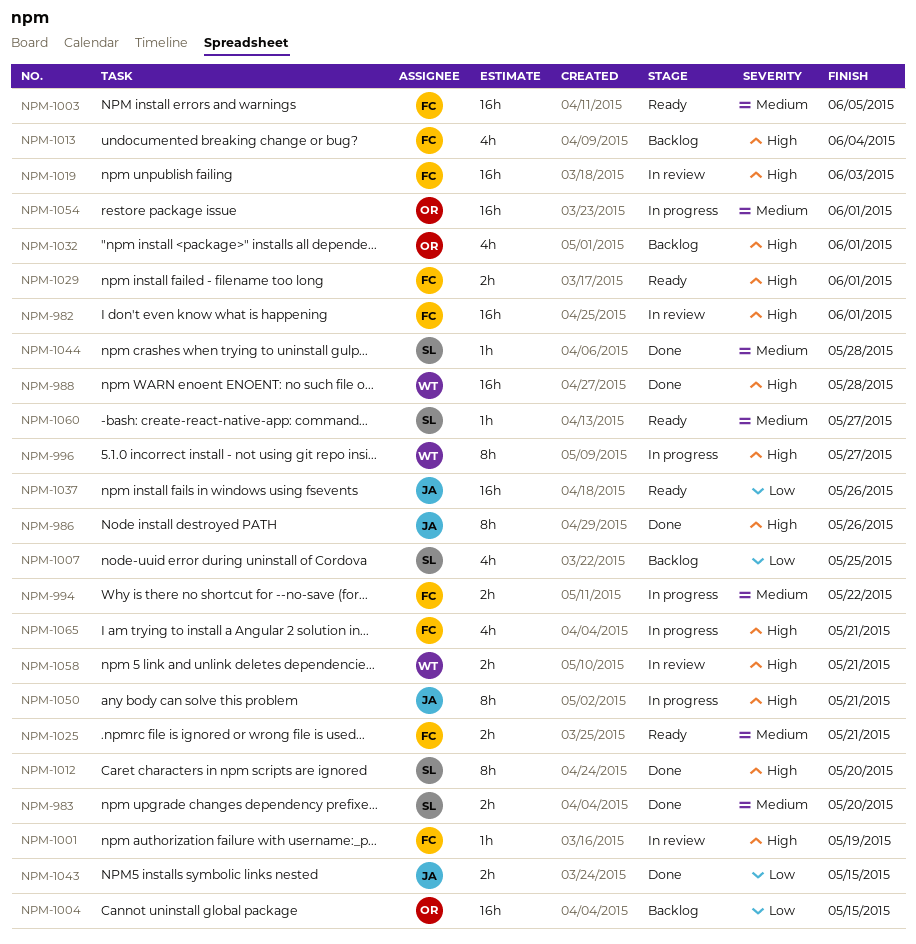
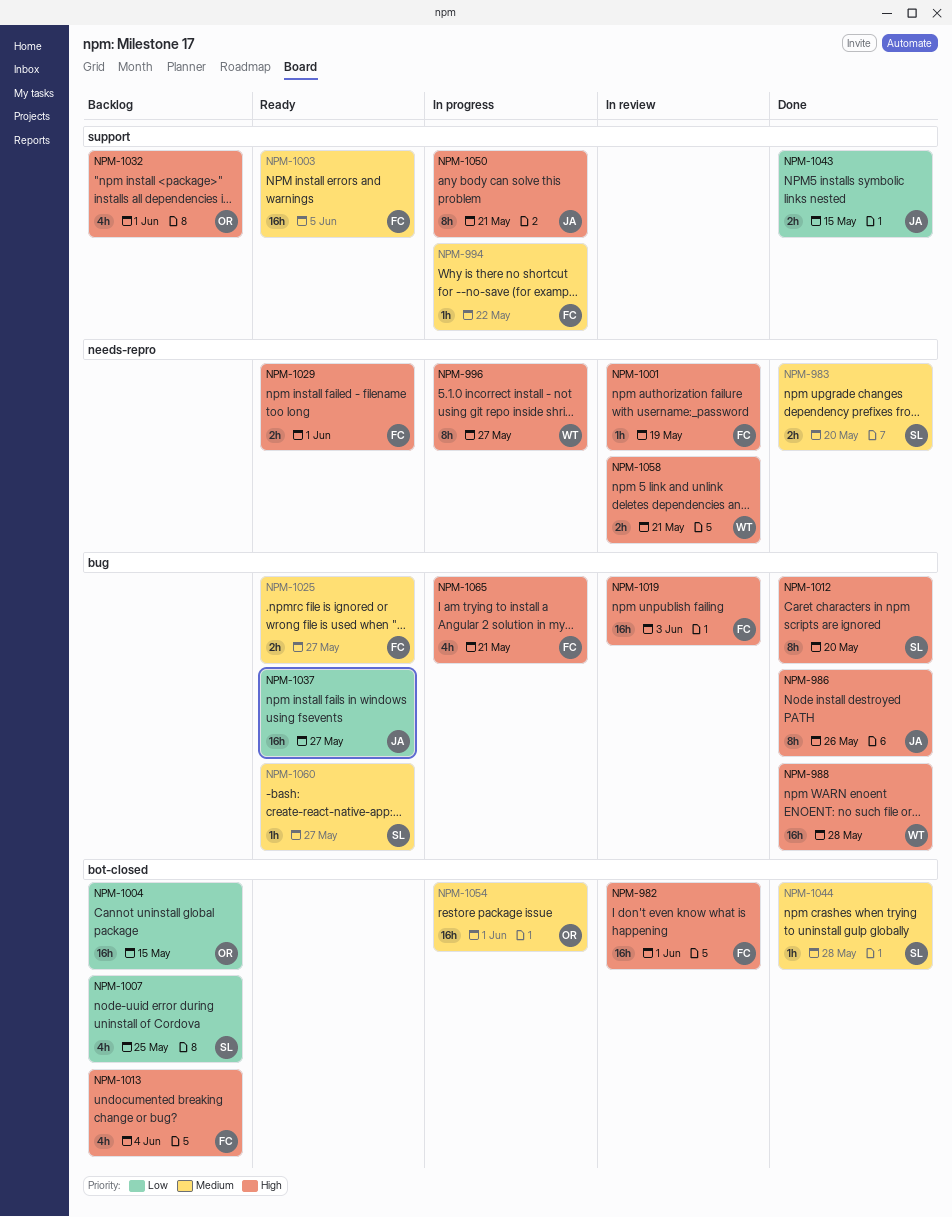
NPM-994, estimate: 2h -> 1h
NPM-1025, due: May 21 -> May 27
NPM-1037, due: May 26 -> May 27

